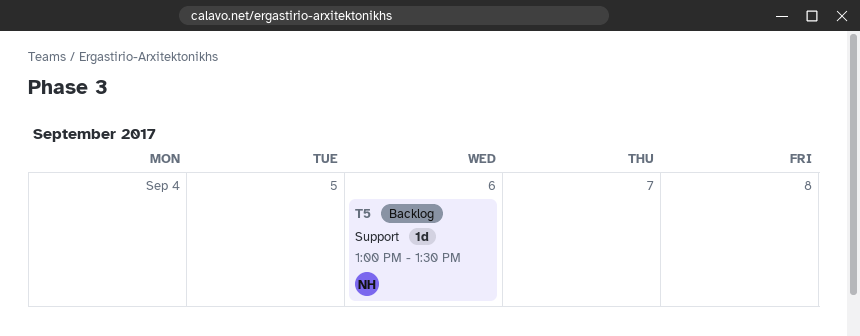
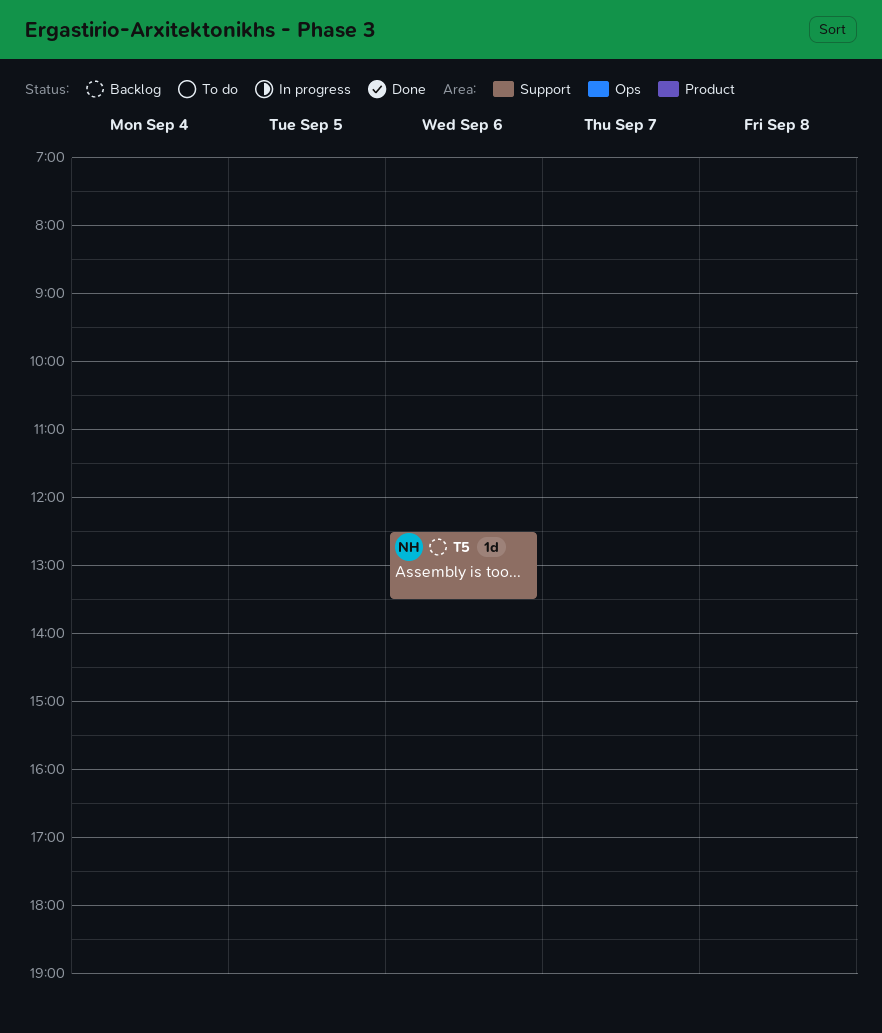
T5, begins: 13:00 -> 12:30

